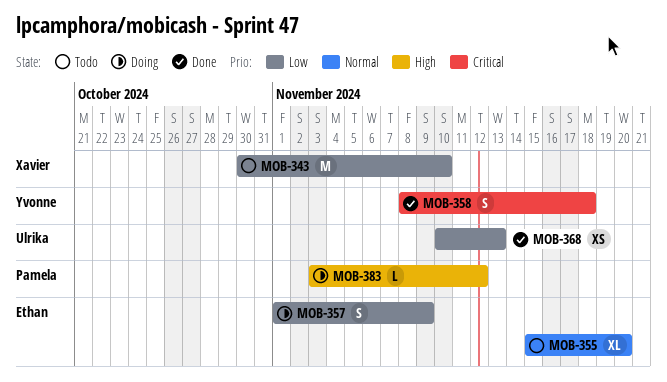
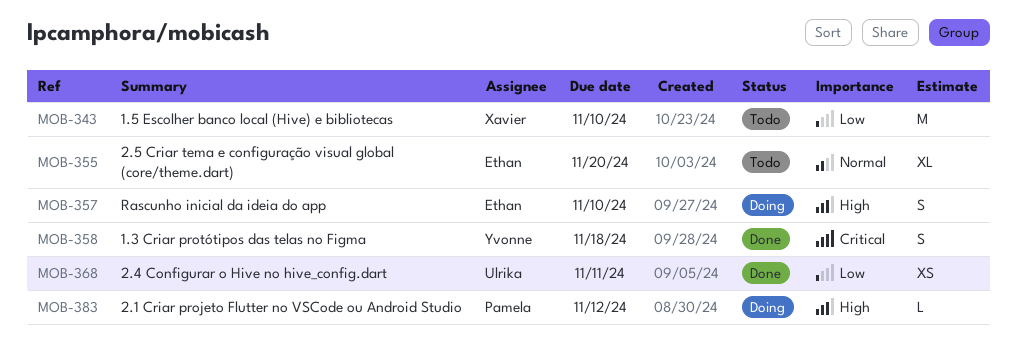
MOB-357, priority: Low -> High
MOB-357, due: Nov 9 -> Nov 10
MOB-368, due: Nov 13 -> Nov 11

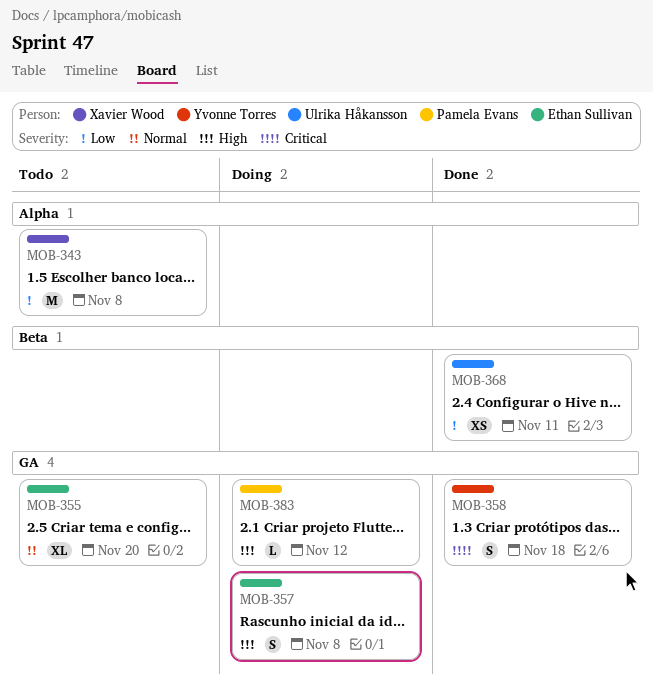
MOB-343, due: Nov 10 -> Nov 8
MOB-357, due: Nov 10 -> Nov 8

